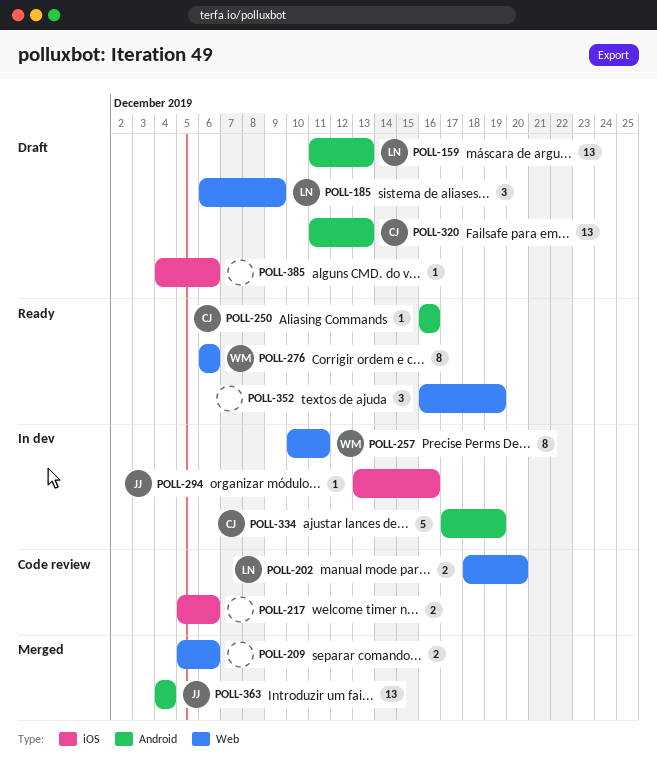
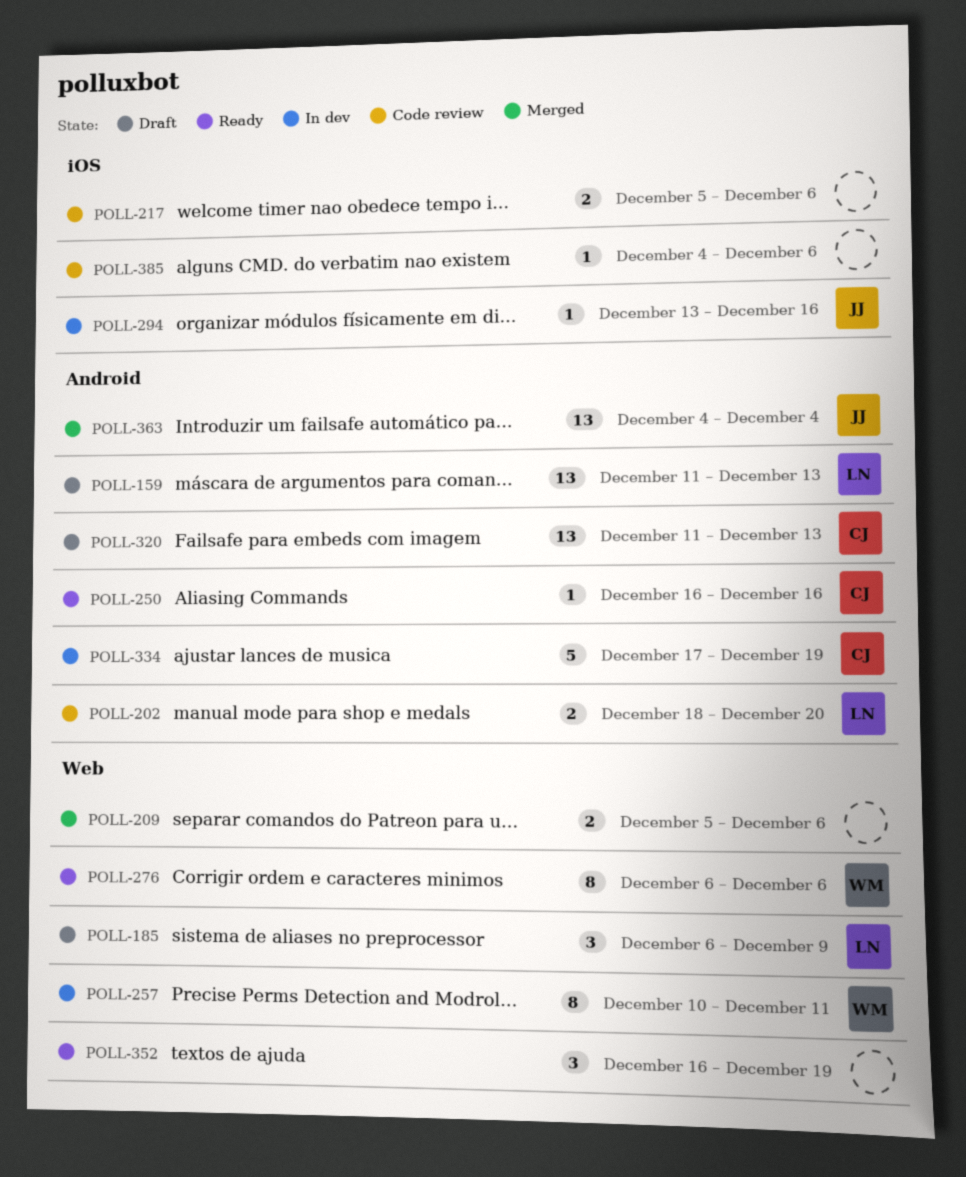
POLL-202, label: Web -> Android
POLL-385, status: Draft -> Code review

